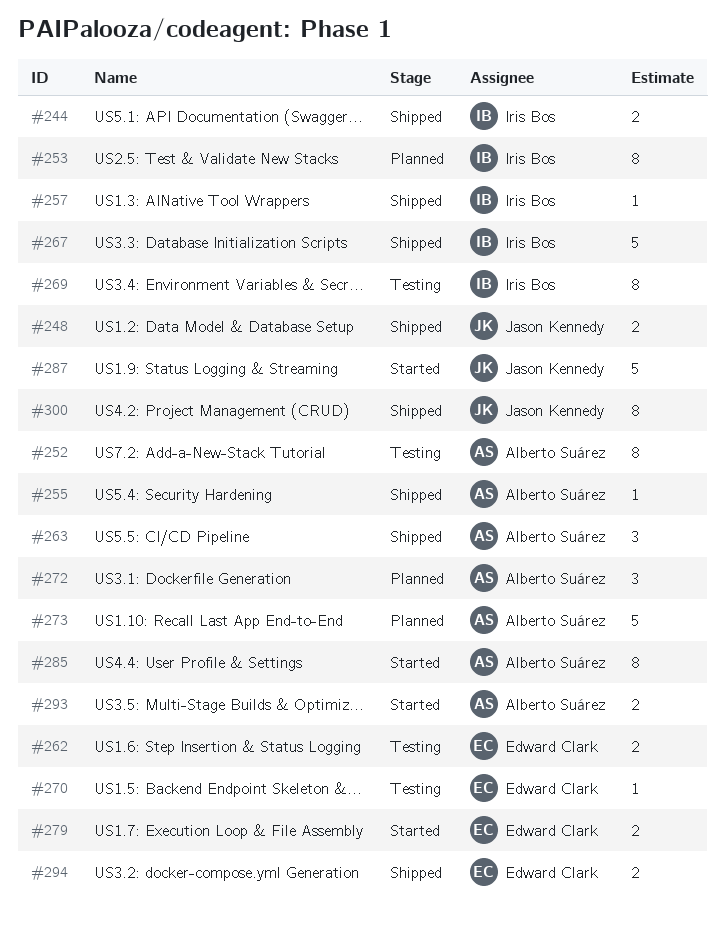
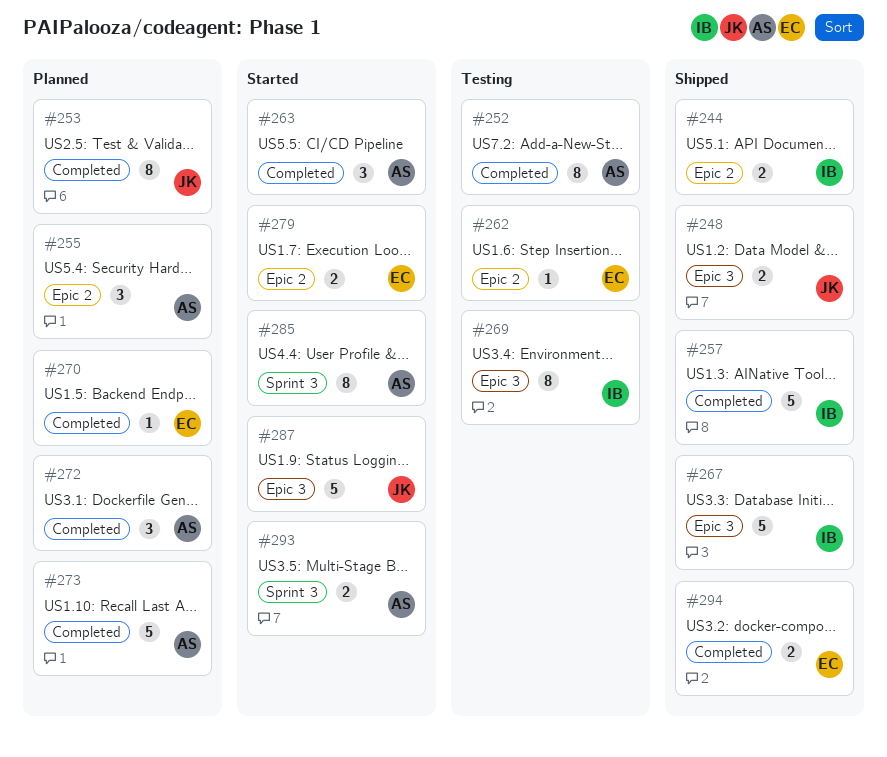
#253, owner: Iris Bos -> Jason Kennedy
#255, status: Shipped -> Planned
#255, estimate: 1 -> 3
#257, estimate: 1 -> 5
#262, estimate: 2 -> 1
#263, status: Shipped -> Started
#270, status: Testing -> Planned
#300: present -> none

